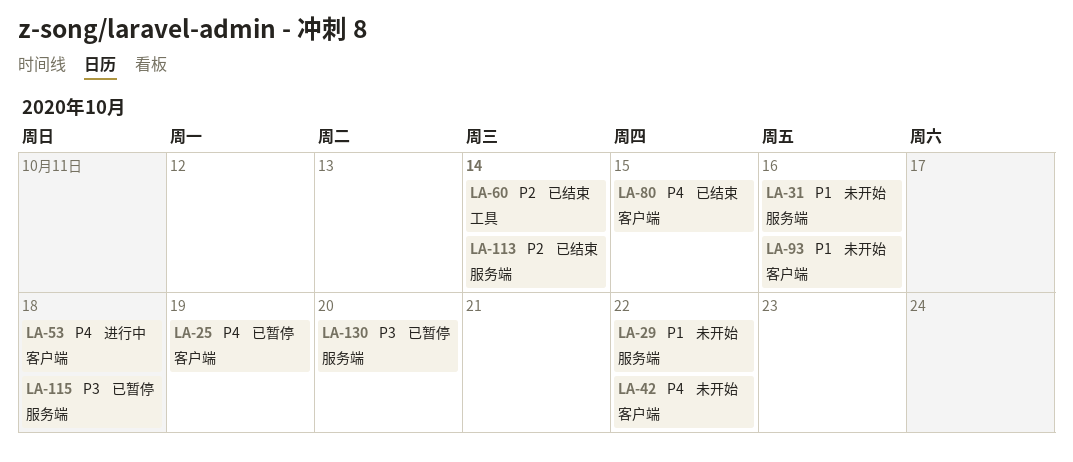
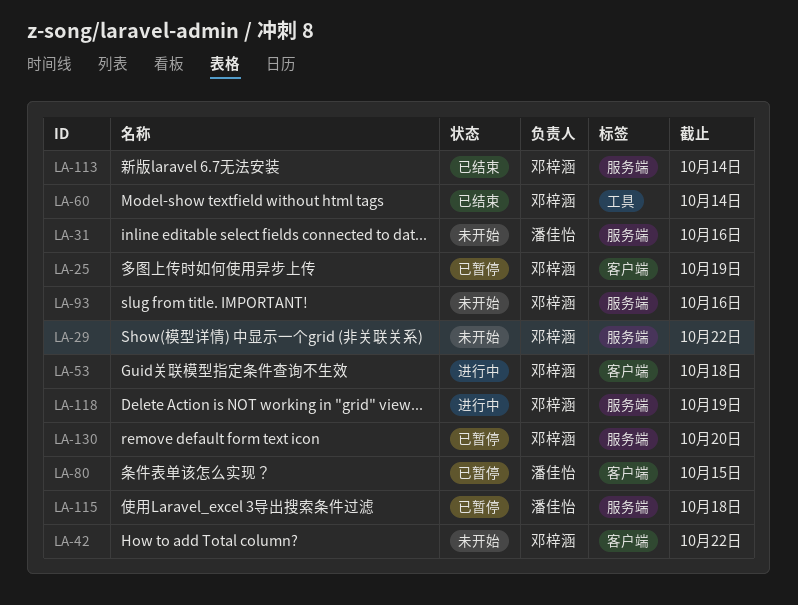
LA-80, status: 已结束 -> 已暂停
LA-93, label: 客户端 -> 服务端
LA-118: none -> present

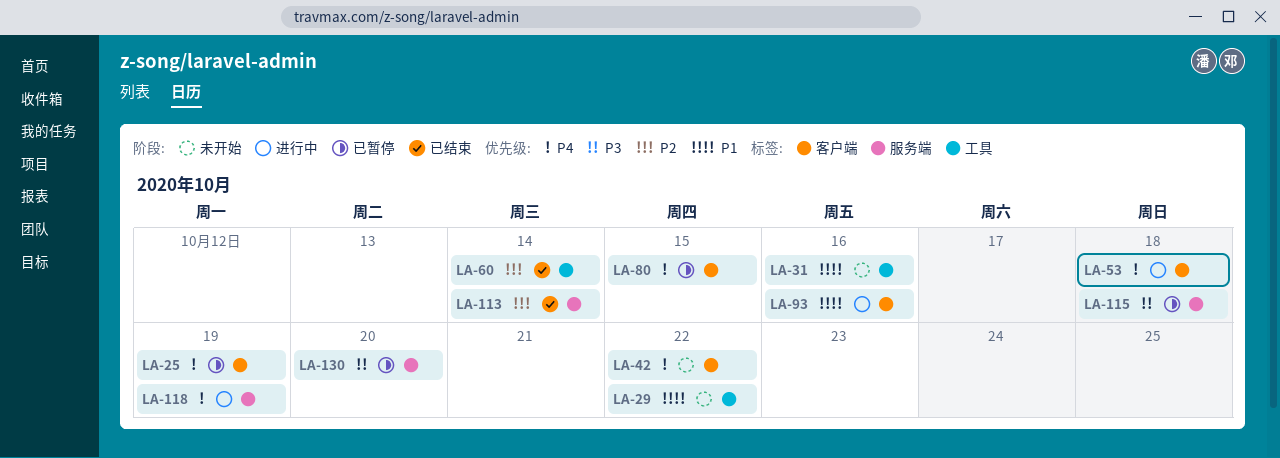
LA-29, label: 服务端 -> 工具
LA-31, label: 服务端 -> 工具
LA-93, status: 未开始 -> 进行中
LA-93, label: 服务端 -> 客户端

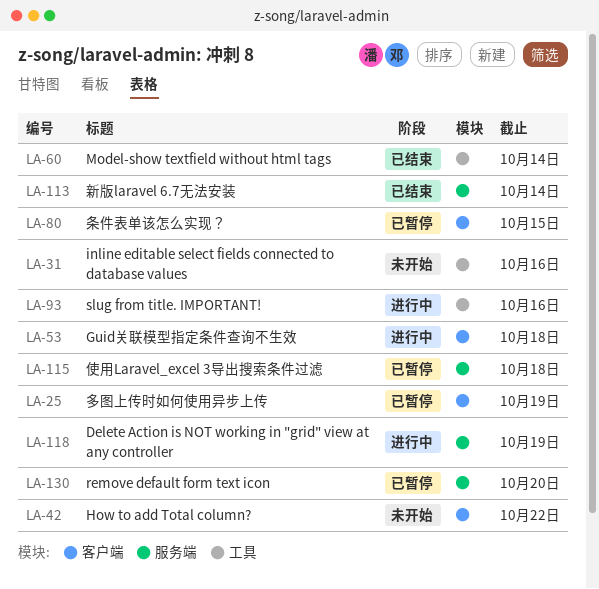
LA-29: present -> none
LA-93, label: 客户端 -> 工具

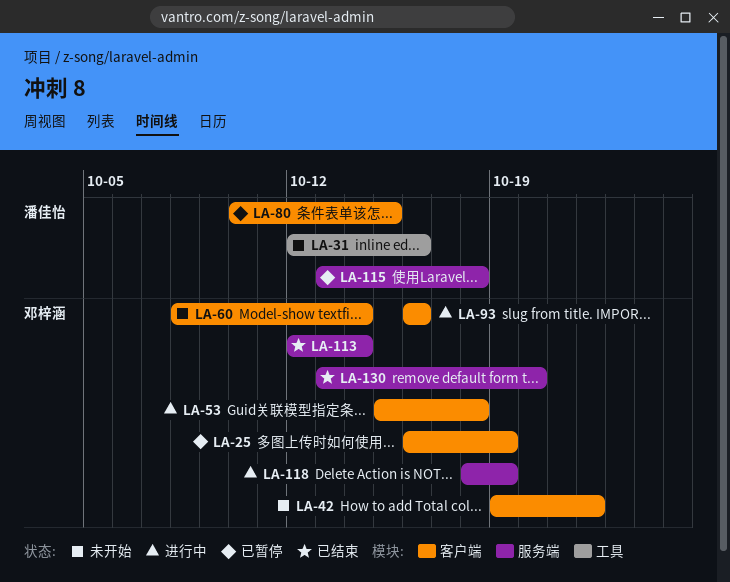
LA-60, status: 已结束 -> 未开始
LA-60, label: 工具 -> 客户端
LA-93, label: 工具 -> 客户端
LA-130, status: 已暂停 -> 已结束

